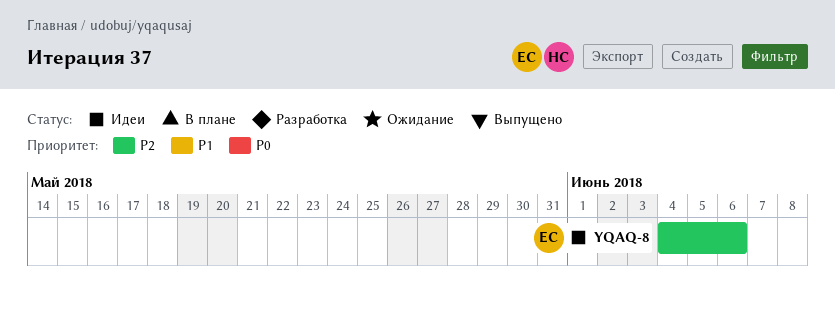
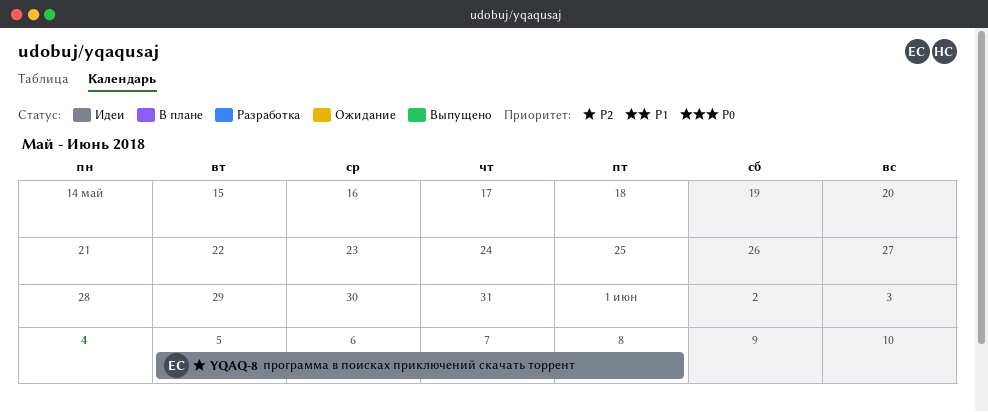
YQAQ-8, start: Jun 4 -> Jun 5
YQAQ-8, due: Jun 6 -> Jun 8

